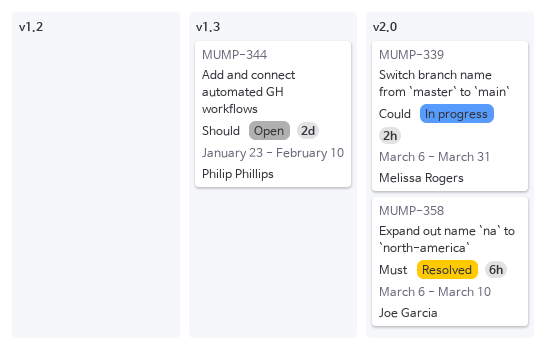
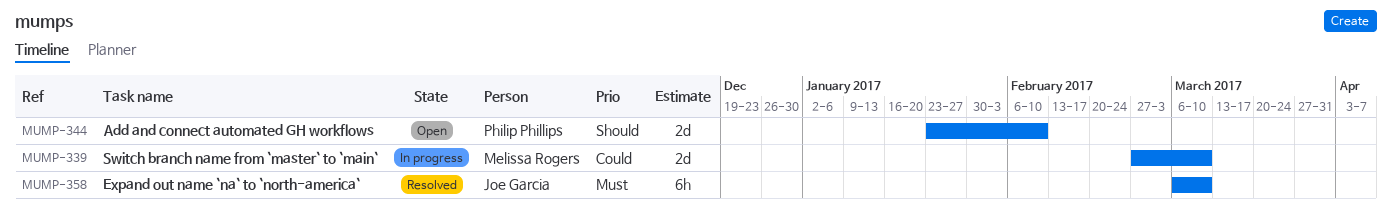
MUMP-339, estimate: 2h -> 2d
MUMP-339, start: Mar 6 -> Feb 27
MUMP-339, due: Mar 31 -> Mar 10

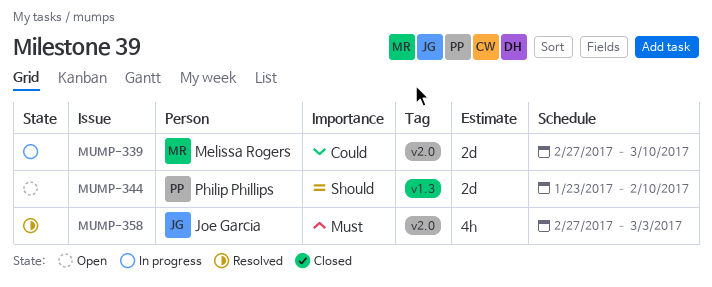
MUMP-358, estimate: 6h -> 4h
MUMP-358, start: Mar 6 -> Feb 27
MUMP-358, due: Mar 10 -> Mar 3

